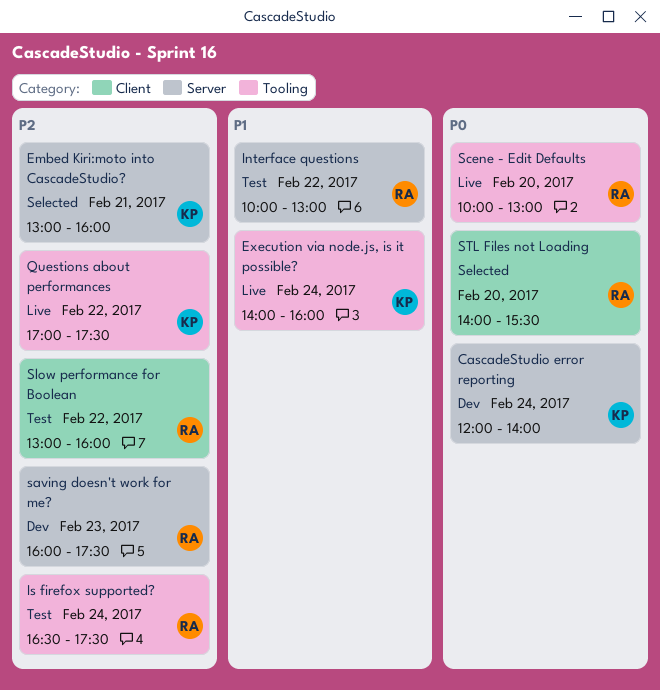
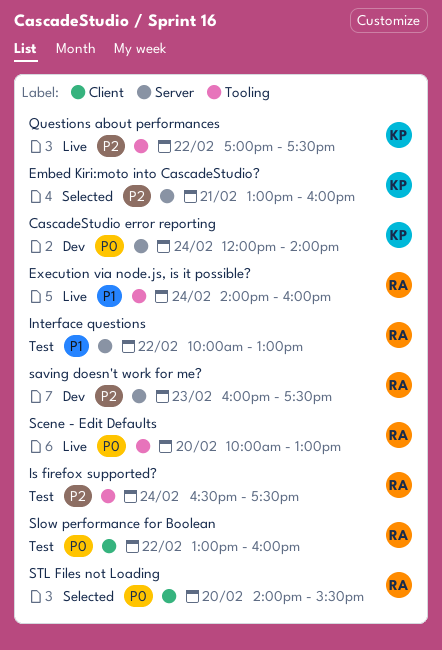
Execution via node.js, is it possible?, owner: KP -> RA
Slow performance for Boolean, priority: P2 -> P0

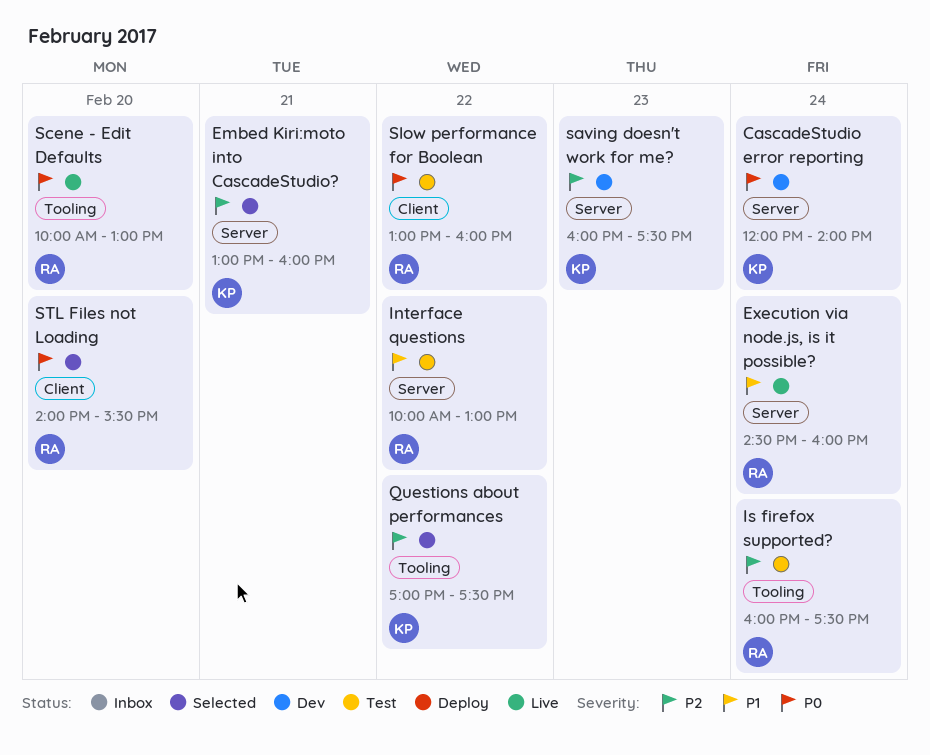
Execution via node.js, is it possible?, label: Tooling -> Server
Execution via node.js, is it possible?, begins: 14:00 -> 14:30
Is firefox supported?, begins: 16:30 -> 16:00
Questions about performances, status: Live -> Selected
saving doesn't work for me?, owner: RA -> KP

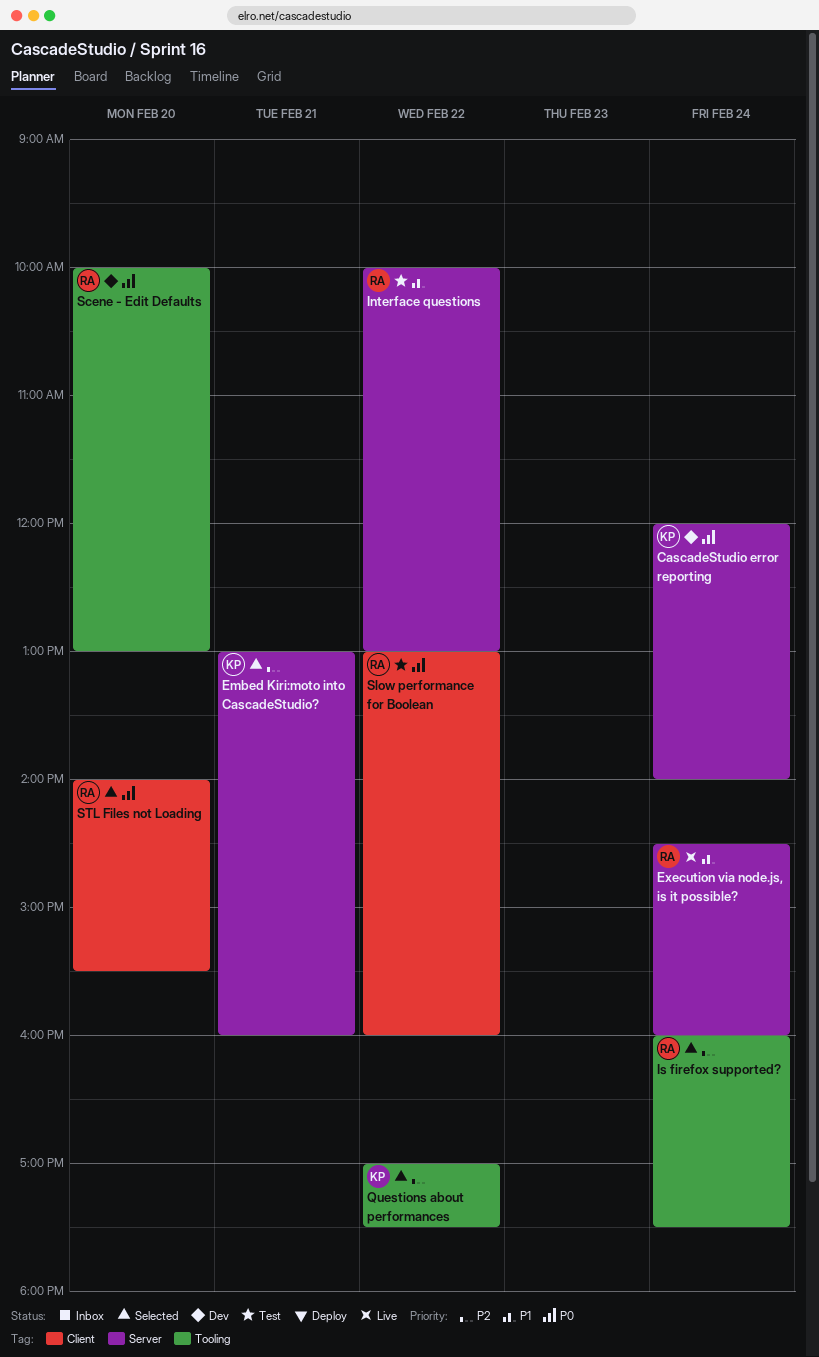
Is firefox supported?, status: Test -> Selected
saving doesn't work for me?: present -> none
Scene - Edit Defaults, status: Live -> Dev

